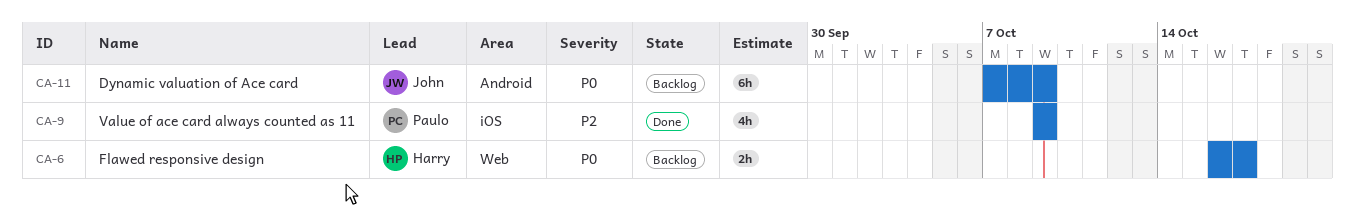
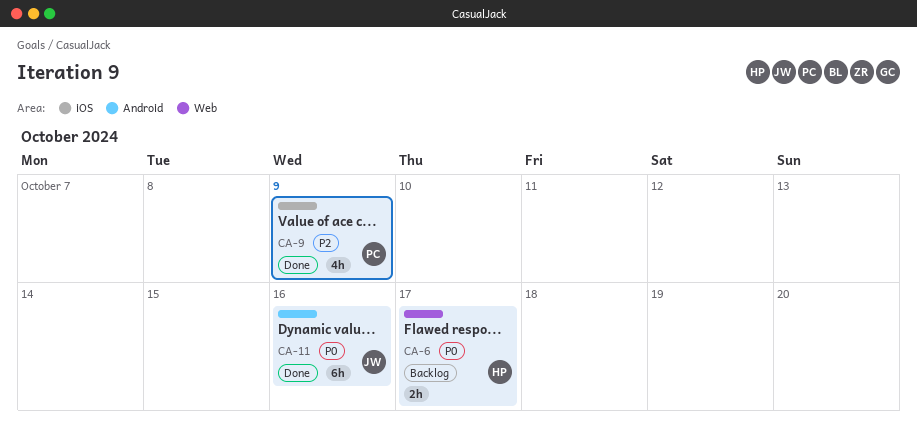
CA-11, status: Backlog -> Done
CA-11, due: Oct 9 -> Oct 16

